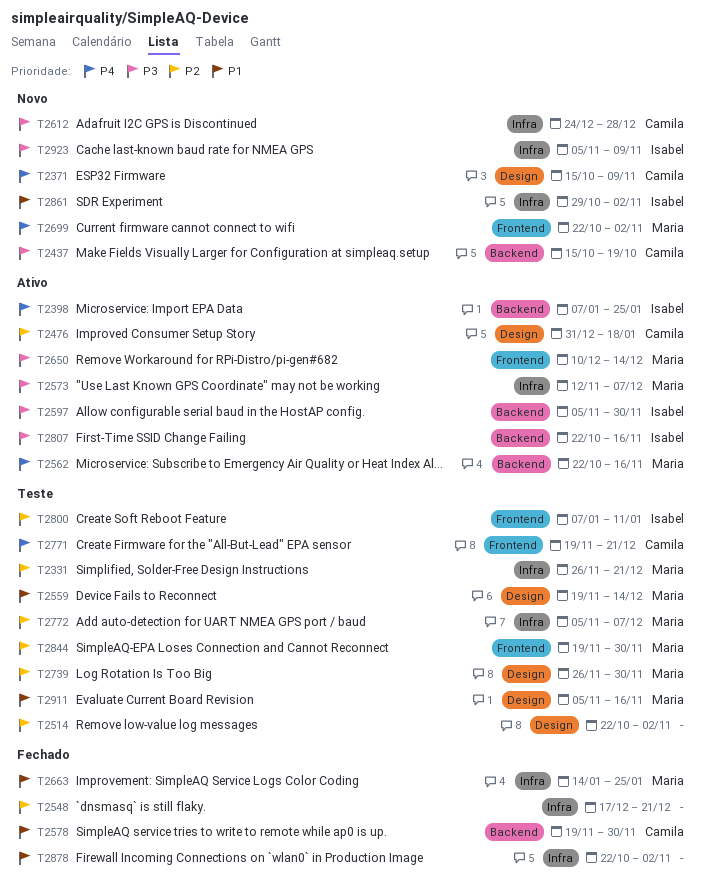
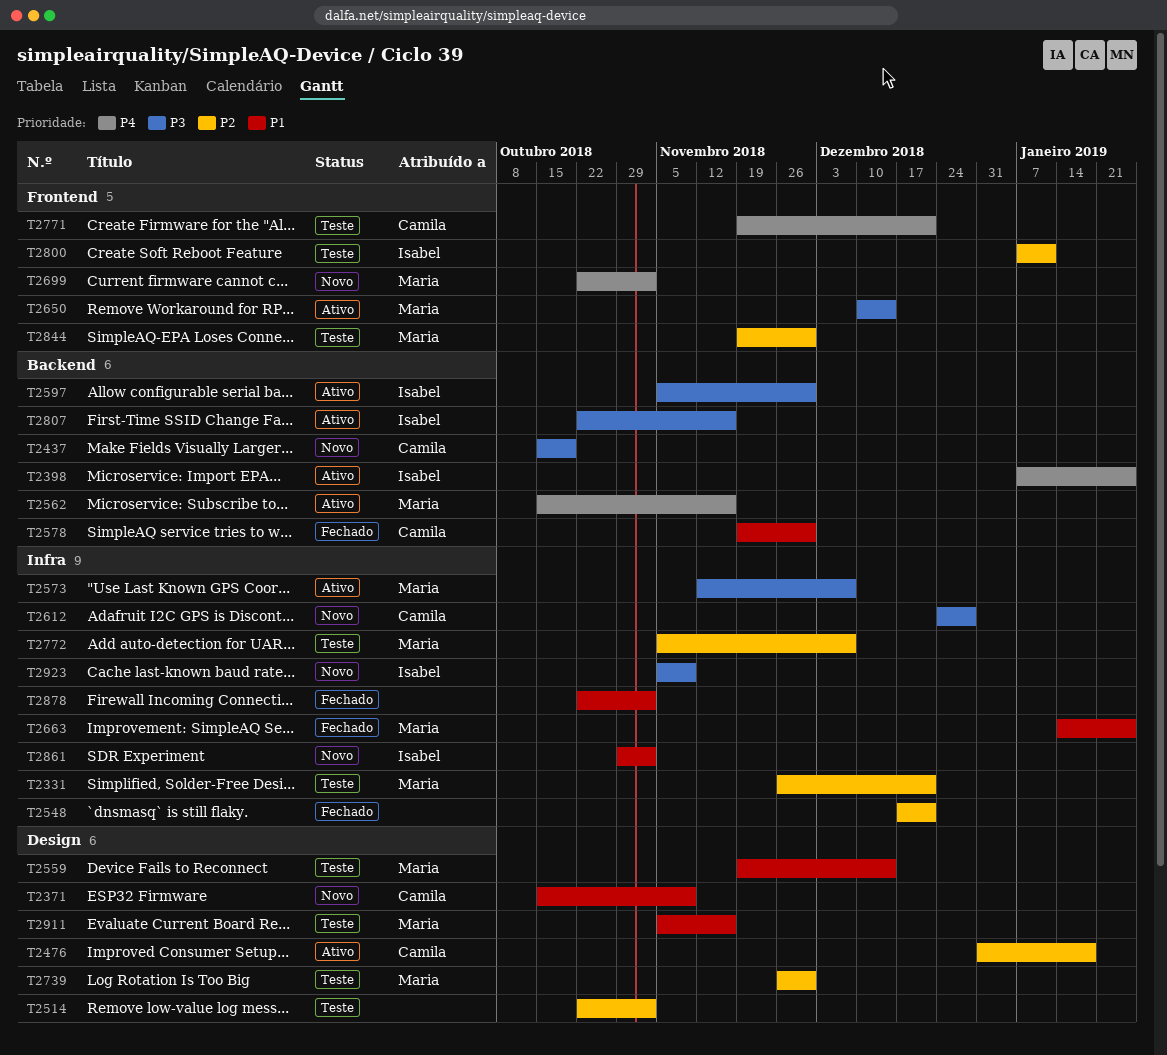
T2371, priority: P4 -> P1
T2562, start: Oct 22 -> Oct 15

